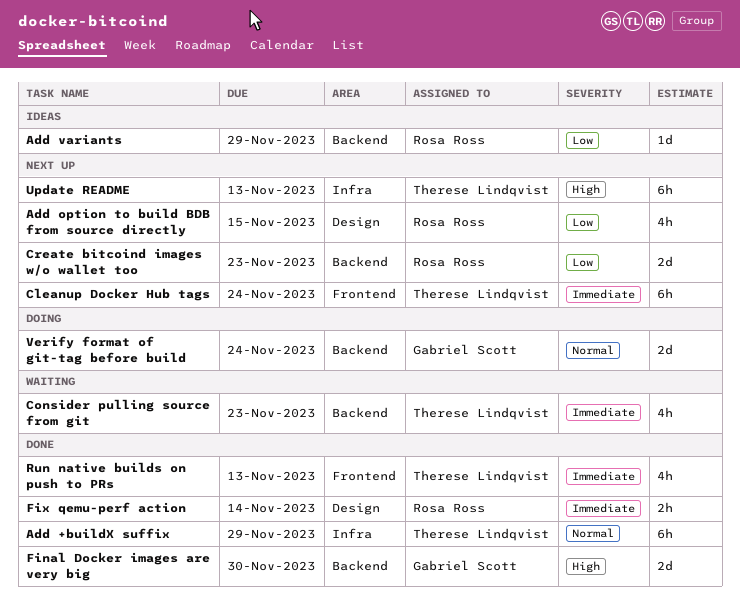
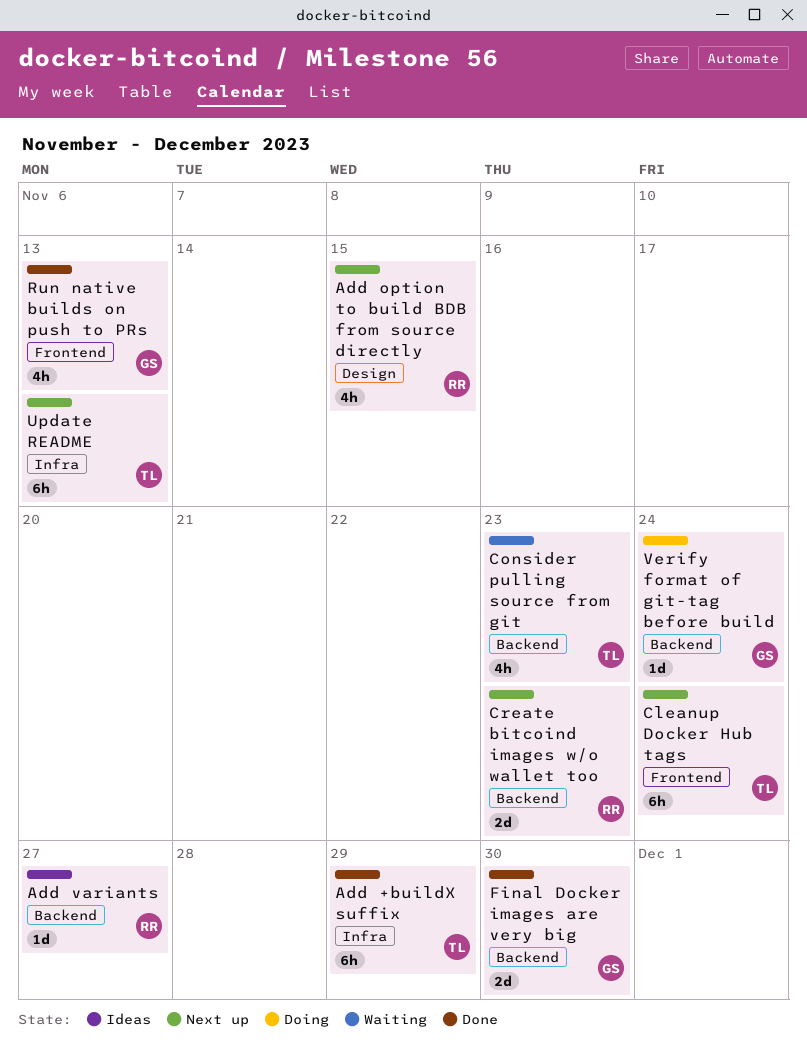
Add variants, due: Nov 29 -> Nov 27
Fix qemu-perf action: present -> none
Run native builds on push to PRs, owner: Therese Lindqvist -> Gabriel Scott
Verify format of git-tag before build, estimate: 2d -> 1d

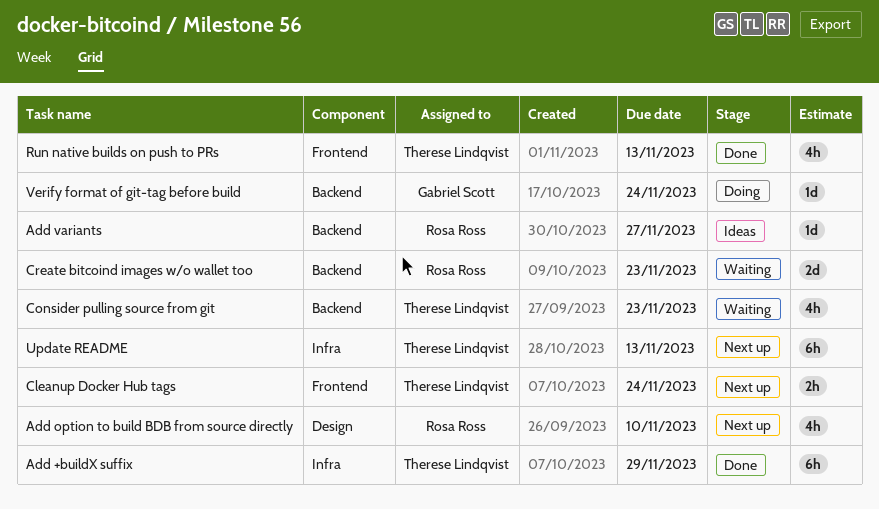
Add option to build BDB from source directly, due: Nov 15 -> Nov 10
Cleanup Docker Hub tags, estimate: 6h -> 2h
Create bitcoind images w/o wallet too, status: Next up -> Waiting
Final Docker images are very big: present -> none
Run native builds on push to PRs, owner: Gabriel Scott -> Therese Lindqvist

